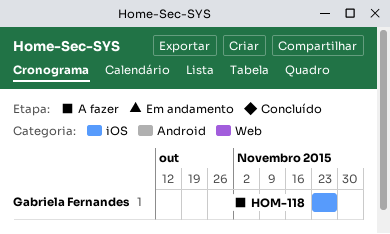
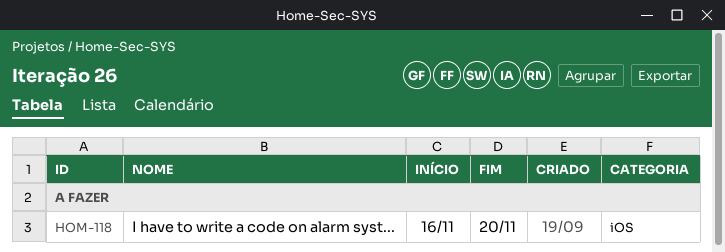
HOM-118, start: Nov 23 -> Nov 16
HOM-118, due: Nov 27 -> Nov 20

